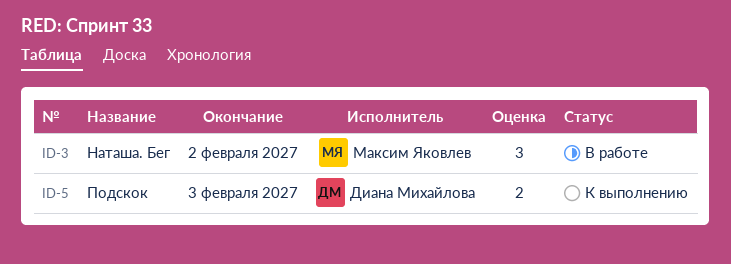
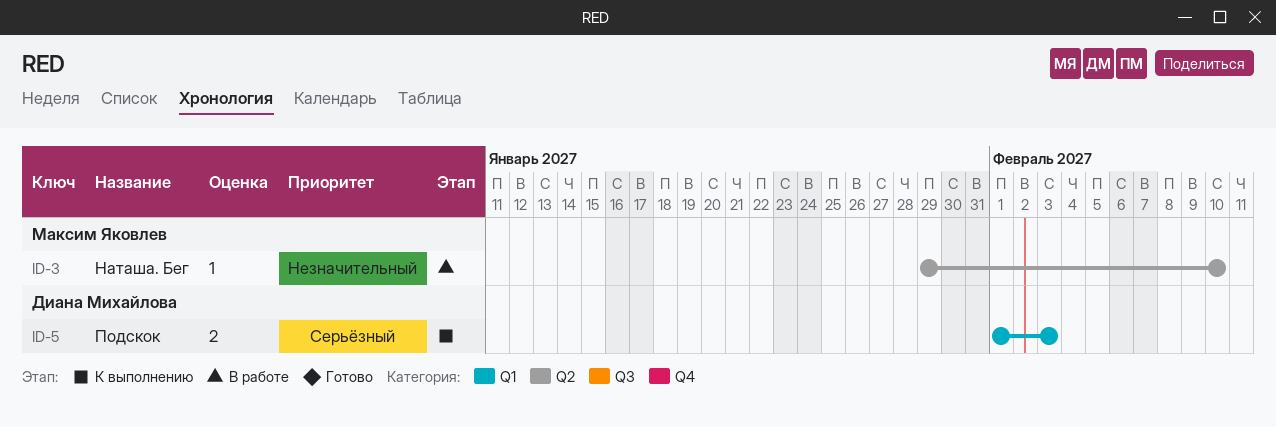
ID-3, estimate: 3 -> 1
ID-3, due: Feb 2 -> Feb 10

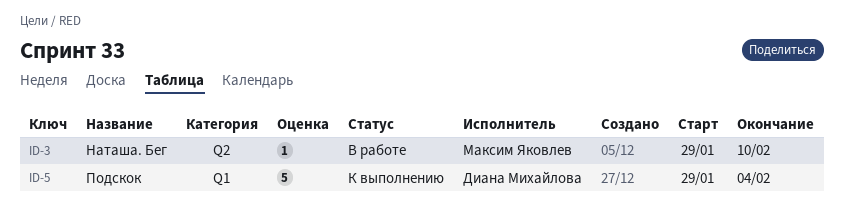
ID-5, estimate: 2 -> 5
ID-5, start: Feb 1 -> Jan 29
ID-5, due: Feb 3 -> Feb 4

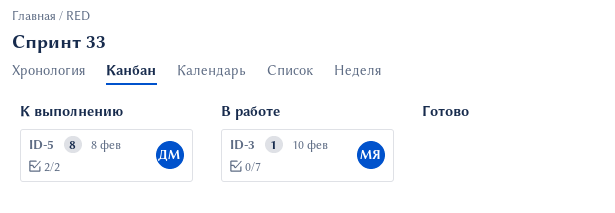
ID-5, estimate: 5 -> 8
ID-5, due: Feb 4 -> Feb 8

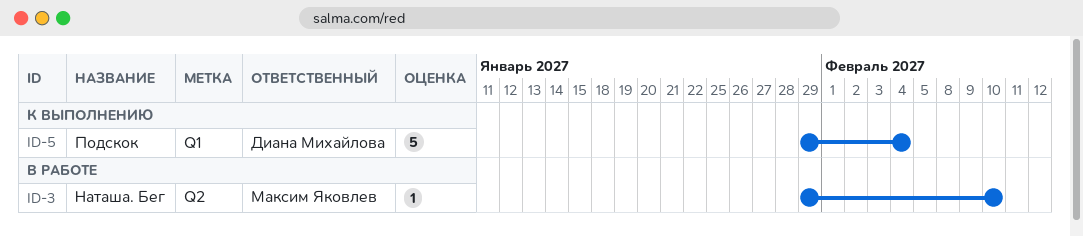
ID-5, estimate: 8 -> 5
ID-5, due: Feb 8 -> Feb 4

